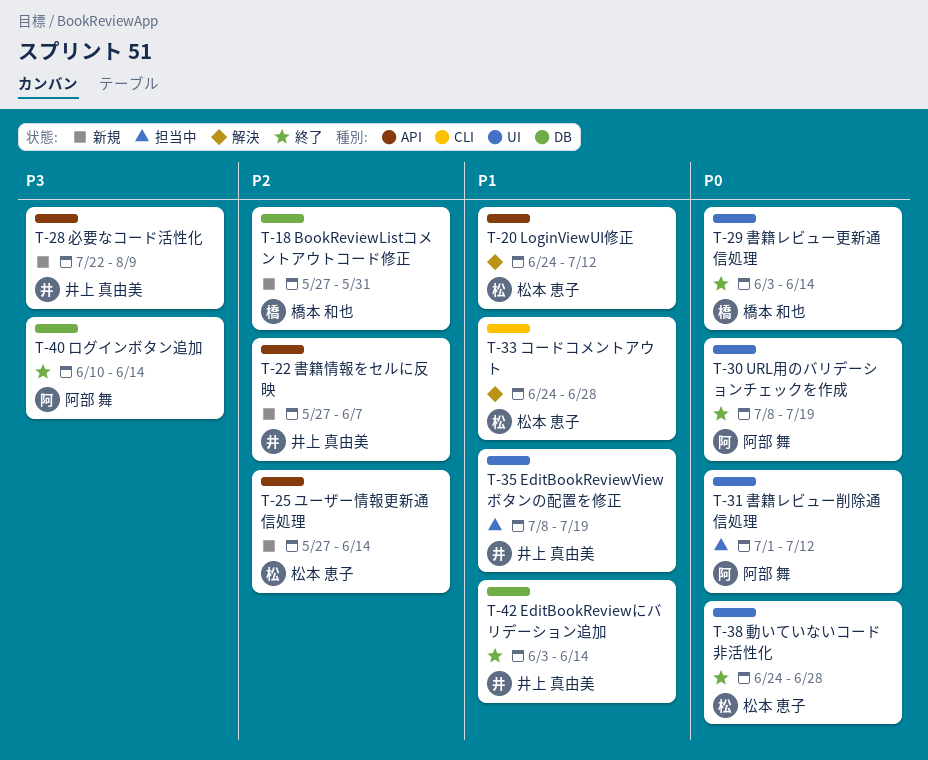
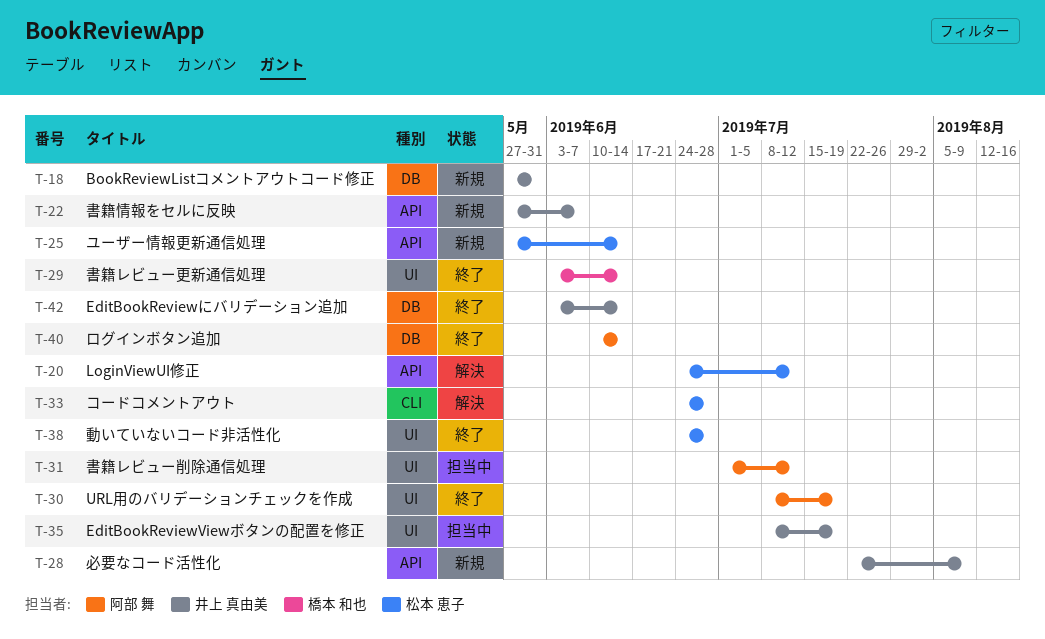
T-18, owner: 橋本 和也 -> 井上 真由美

